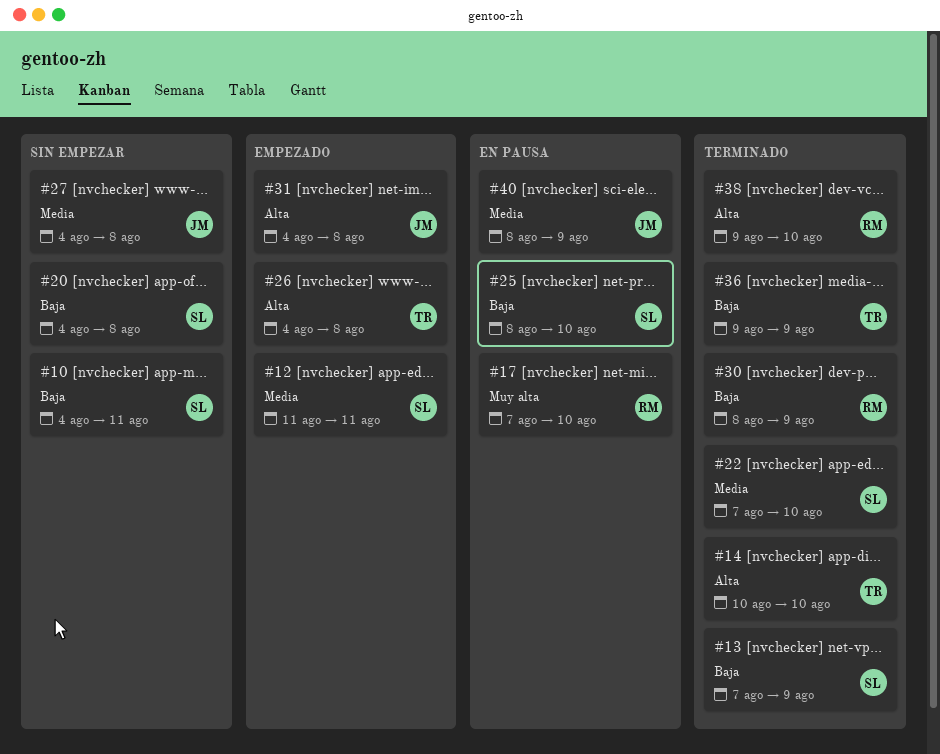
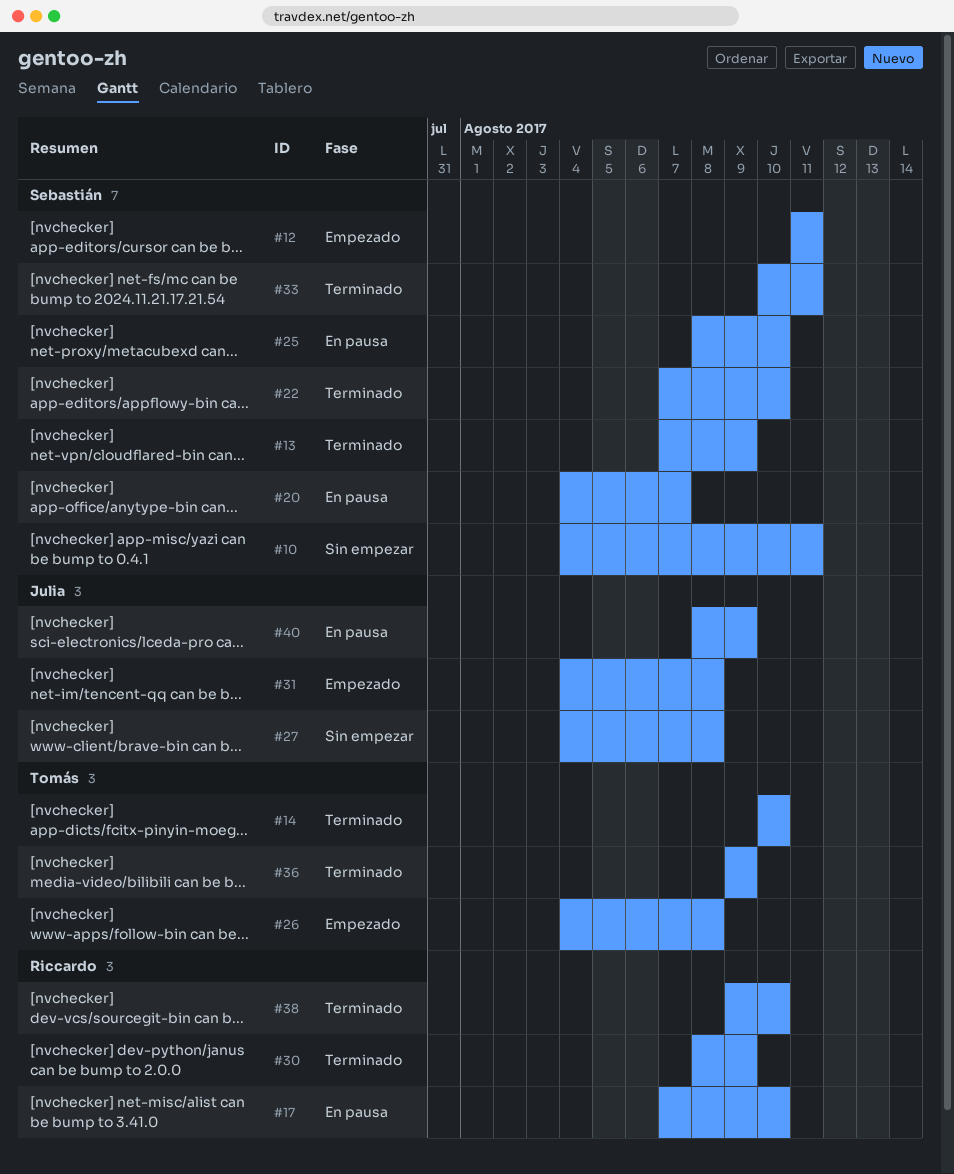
#20, status: Sin empezar -> En pausa
#20, due: Aug 8 -> Aug 7
#33: none -> present

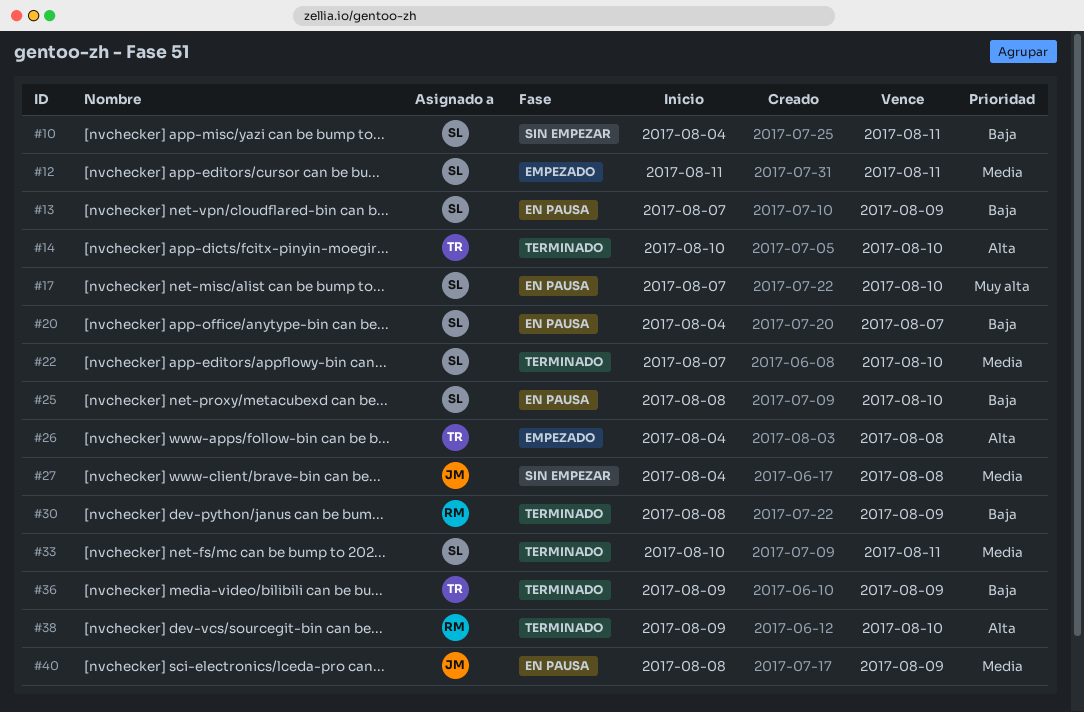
#13, status: Terminado -> En pausa
#17, owner: Riccardo -> Sebastián
#31: present -> none

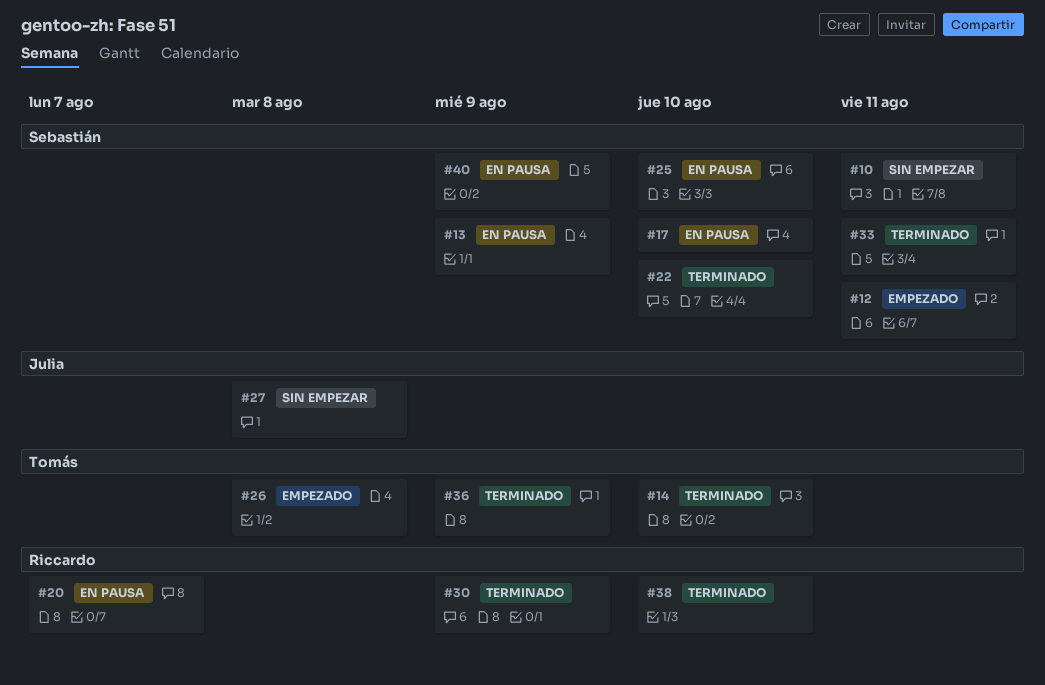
#20, owner: Sebastián -> Riccardo
#40, owner: Julia -> Sebastián

